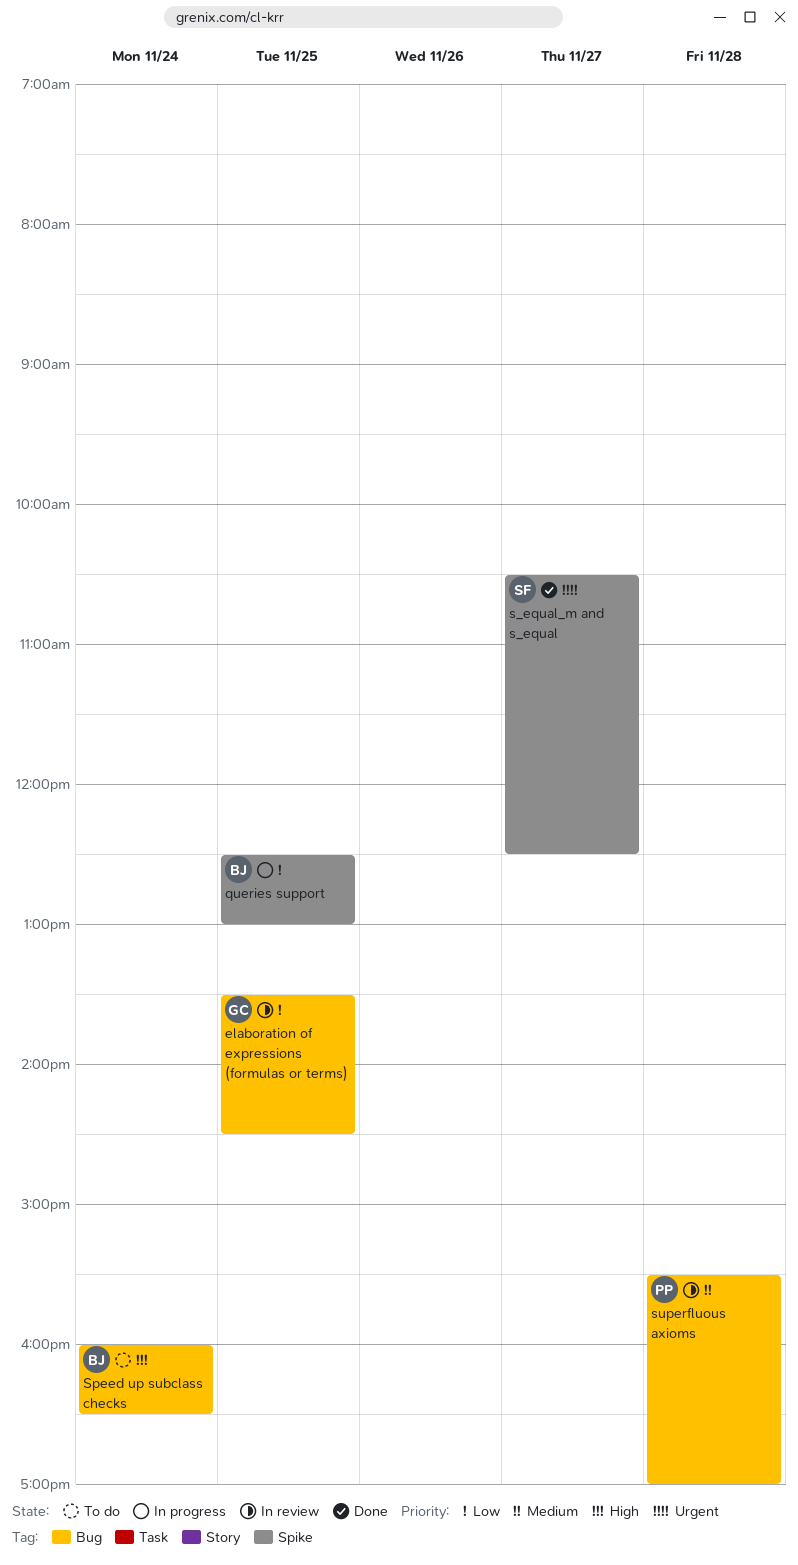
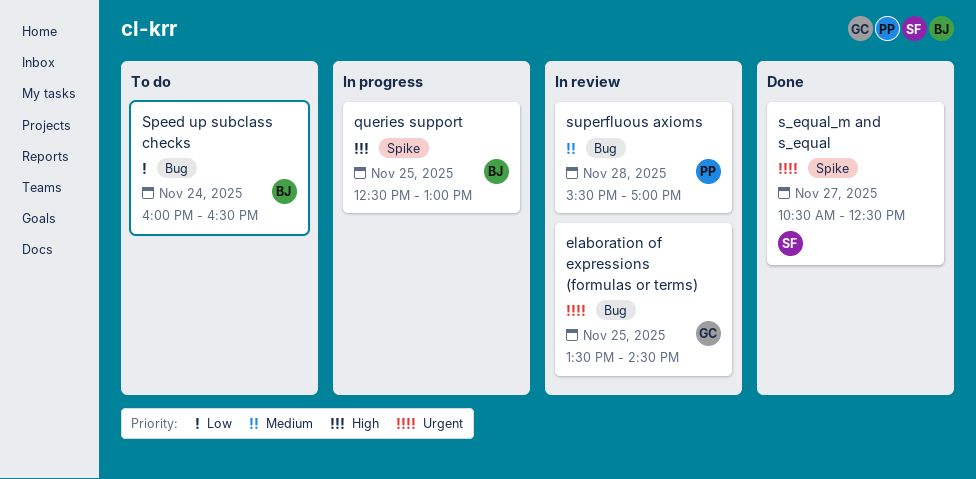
elaboration of expressions (formulas or terms), priority: Low -> Urgent
queries support, priority: Low -> High
Speed up subclass checks, priority: High -> Low

